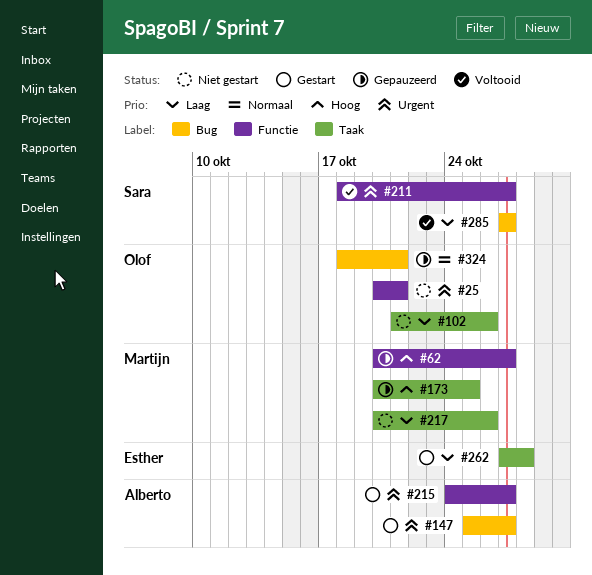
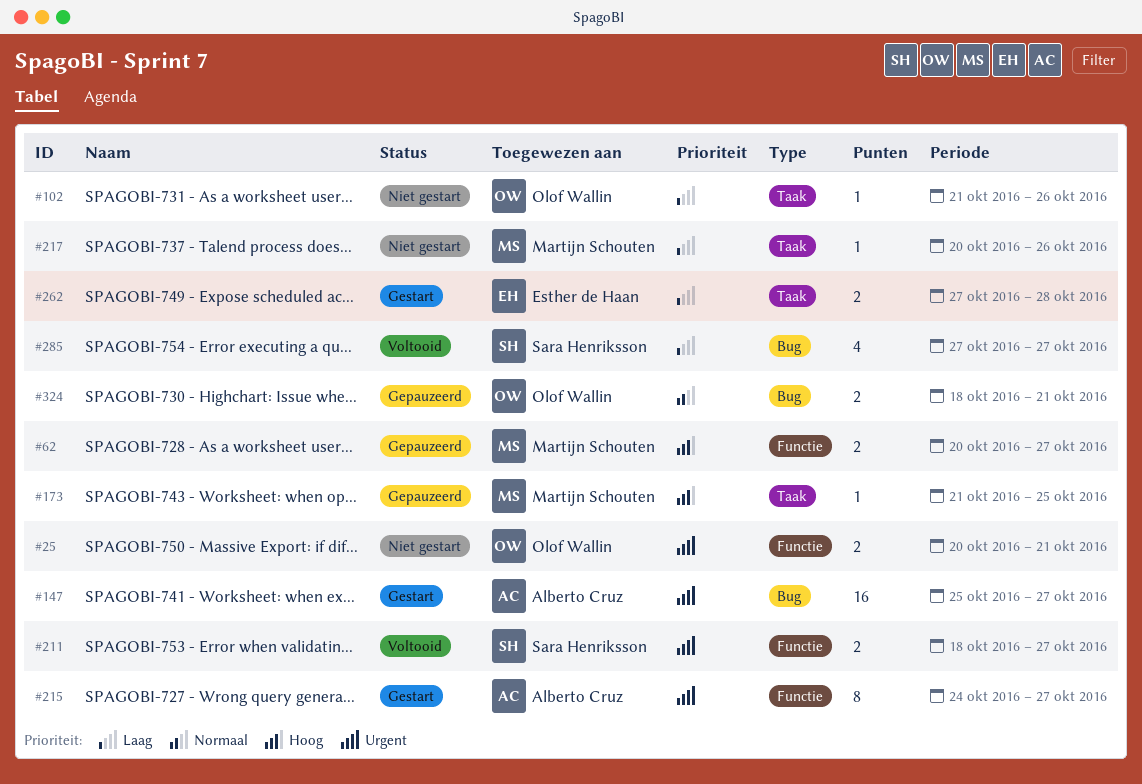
#173, start: Oct 20 -> Oct 21

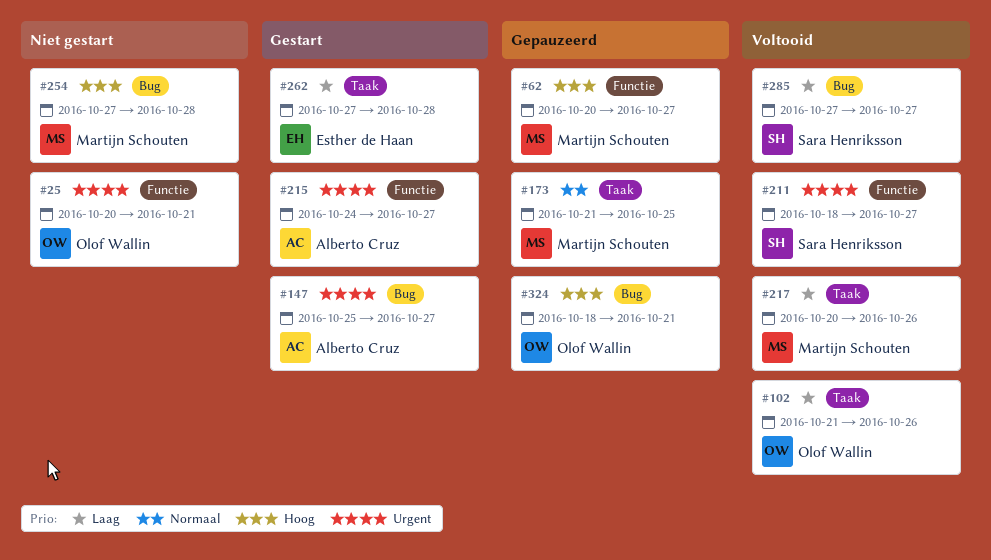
#102, status: Niet gestart -> Voltooid
#173, priority: Hoog -> Normaal
#217, status: Niet gestart -> Voltooid
#254: none -> present
#324, priority: Normaal -> Hoog

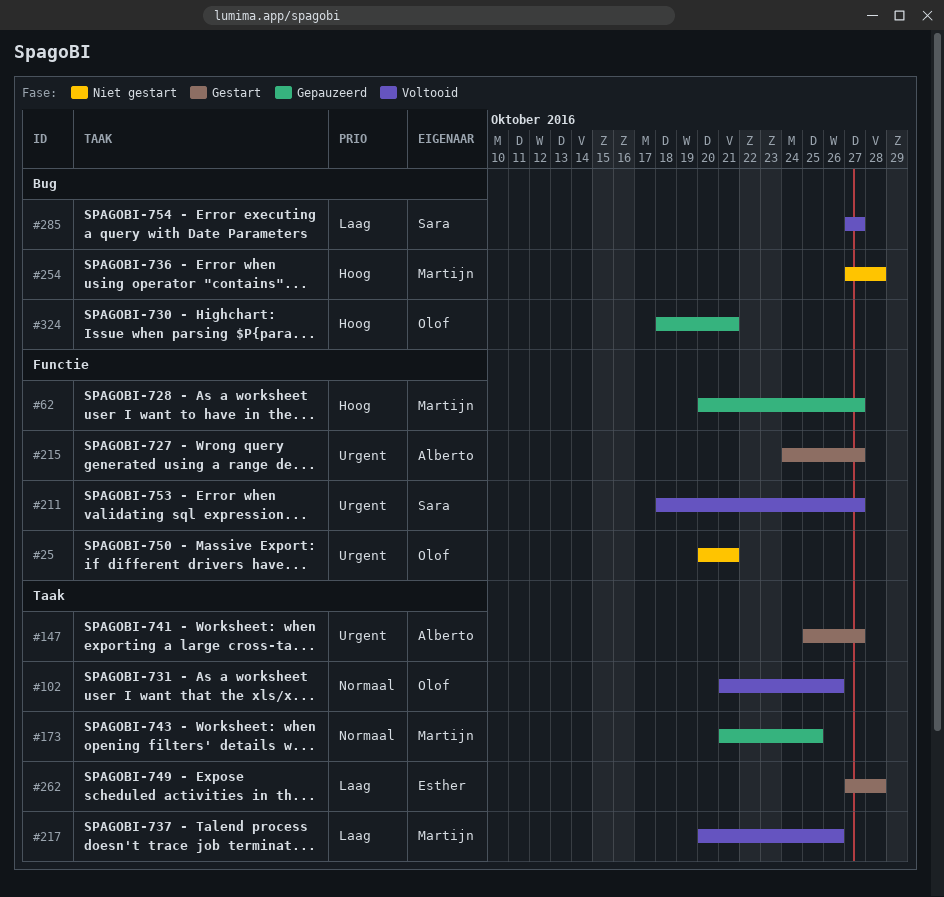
#102, priority: Laag -> Normaal
#147, label: Bug -> Taak

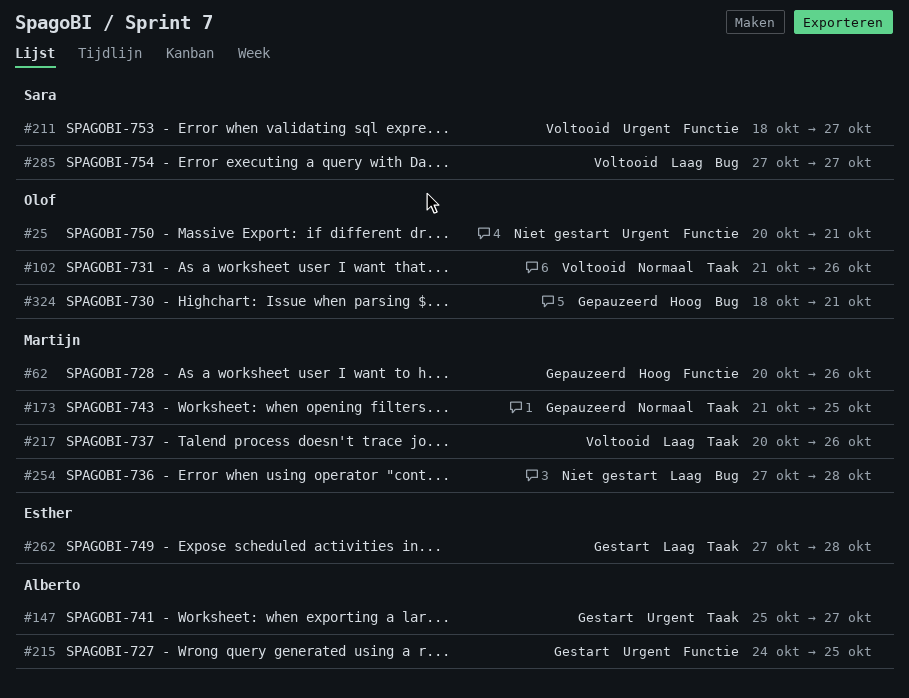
#62, due: Oct 27 -> Oct 26
#215, due: Oct 27 -> Oct 25
#254, priority: Hoog -> Laag

